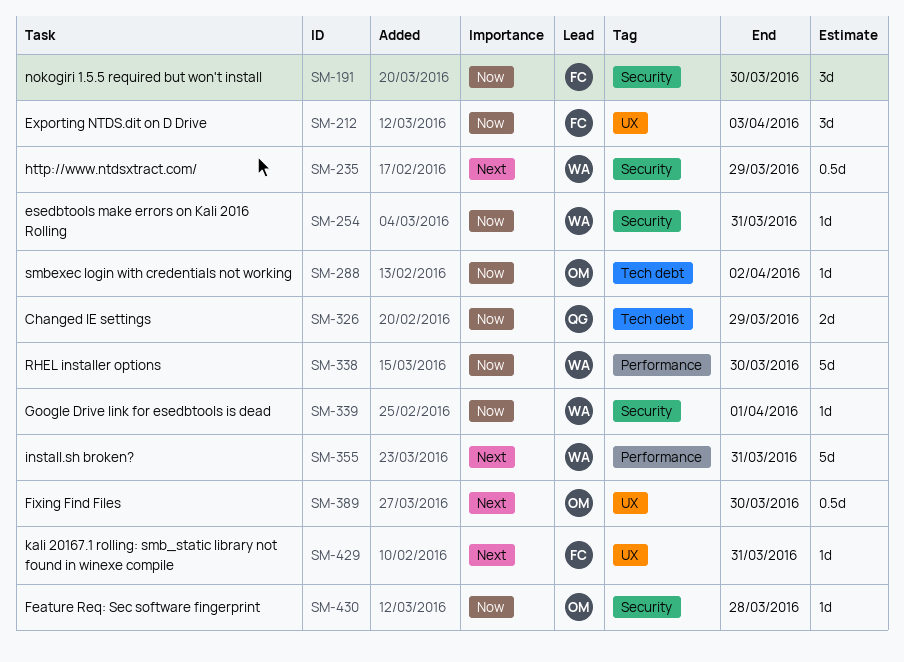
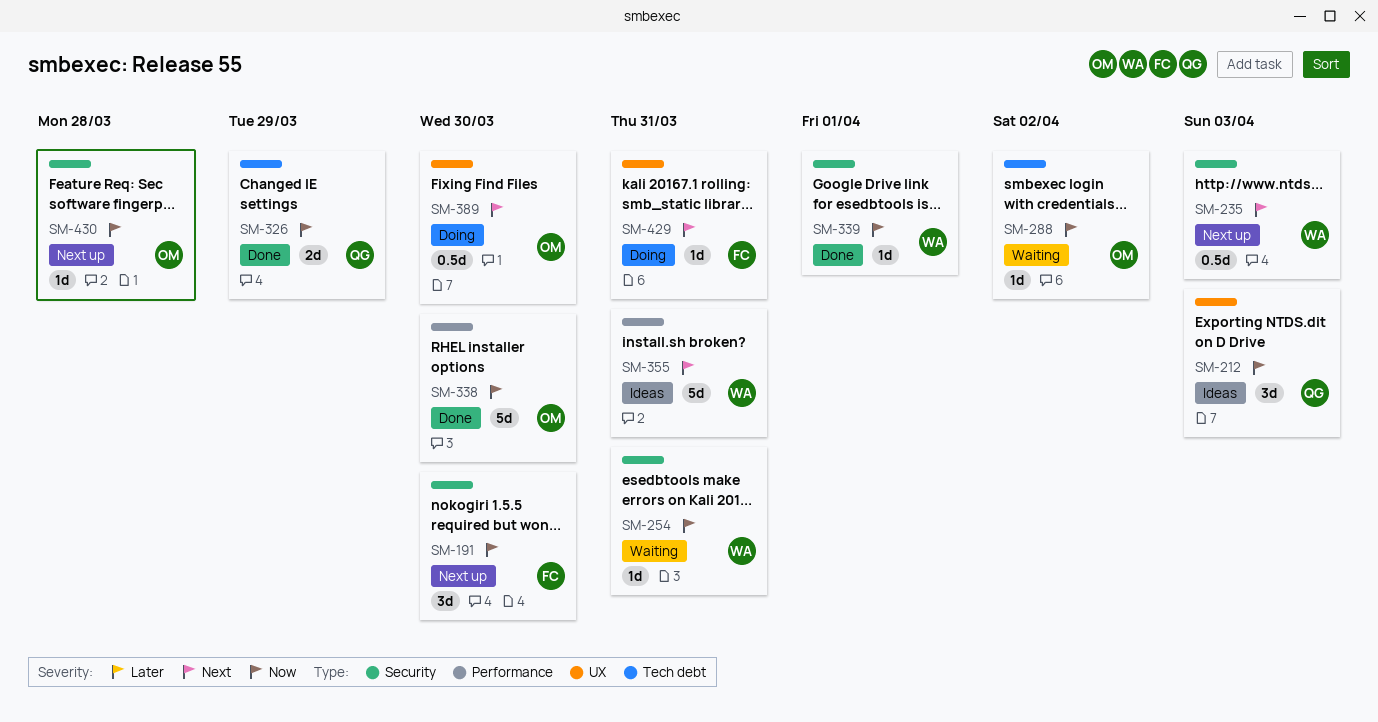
SM-212, owner: FC -> QG
SM-235, due: Mar 29 -> Apr 3
SM-338, owner: WA -> OM

